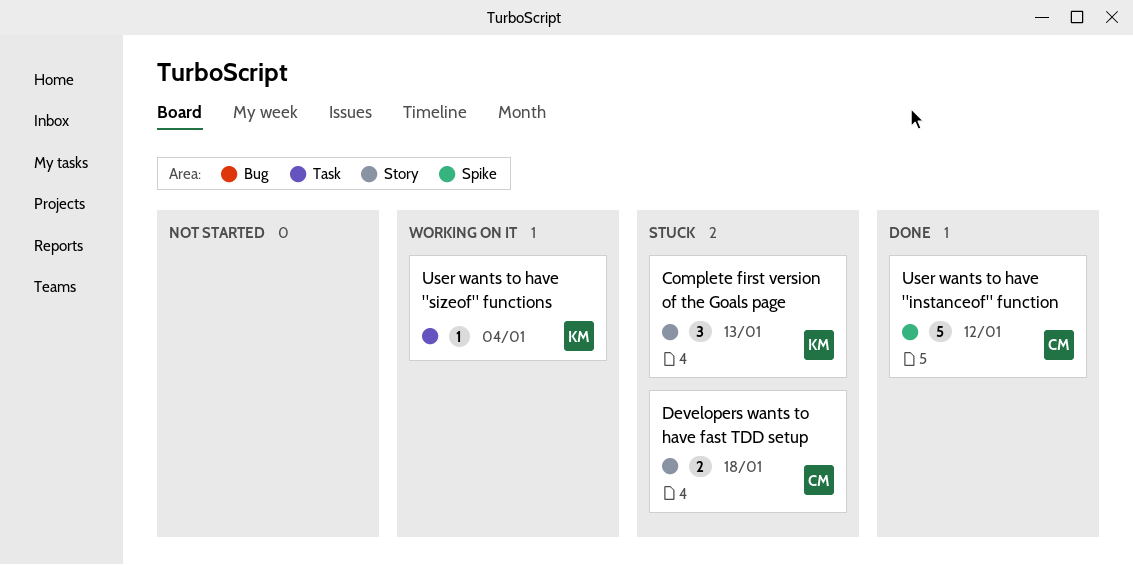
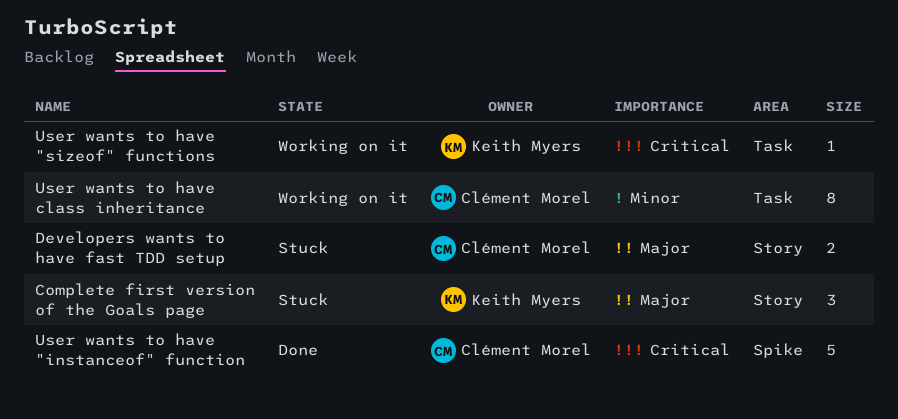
User wants to have class inheritance: none -> present

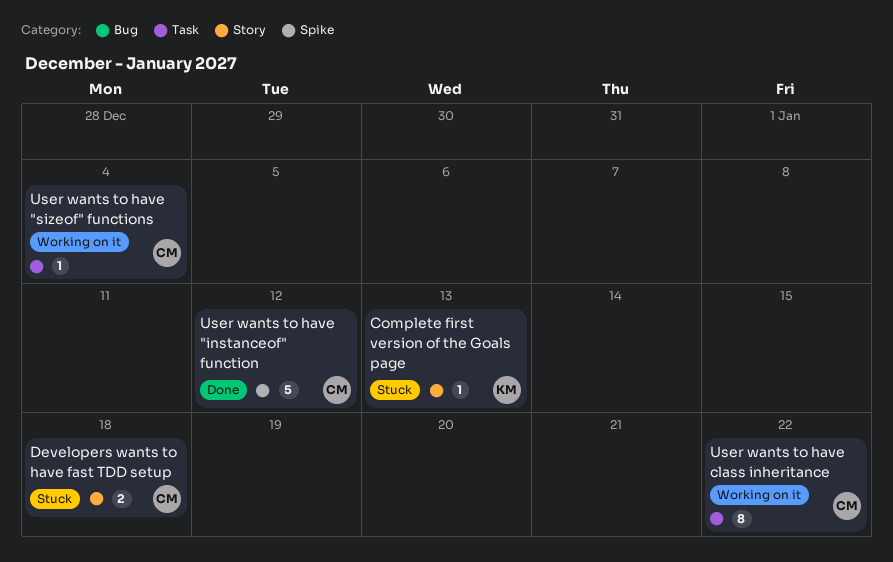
Complete first version of the Goals page, estimate: 3 -> 1
User wants to have "sizeof" functions, owner: Keith Myers -> Clément Morel

